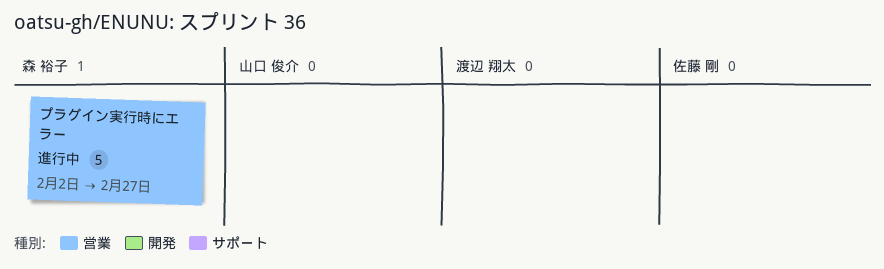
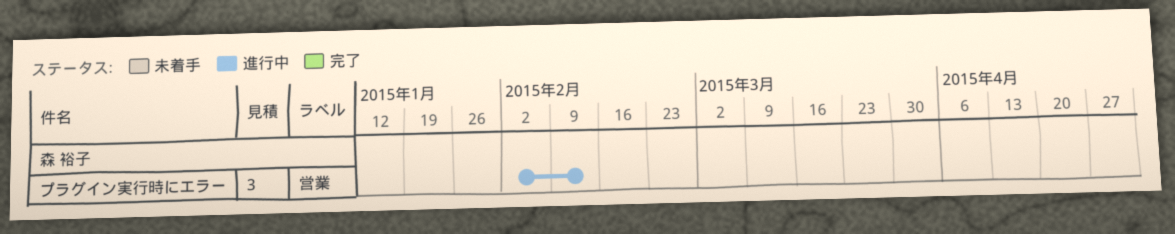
プラグイン実行時にエラー, estimate: 5 -> 3
プラグイン実行時にエラー, due: Feb 27 -> Feb 13

